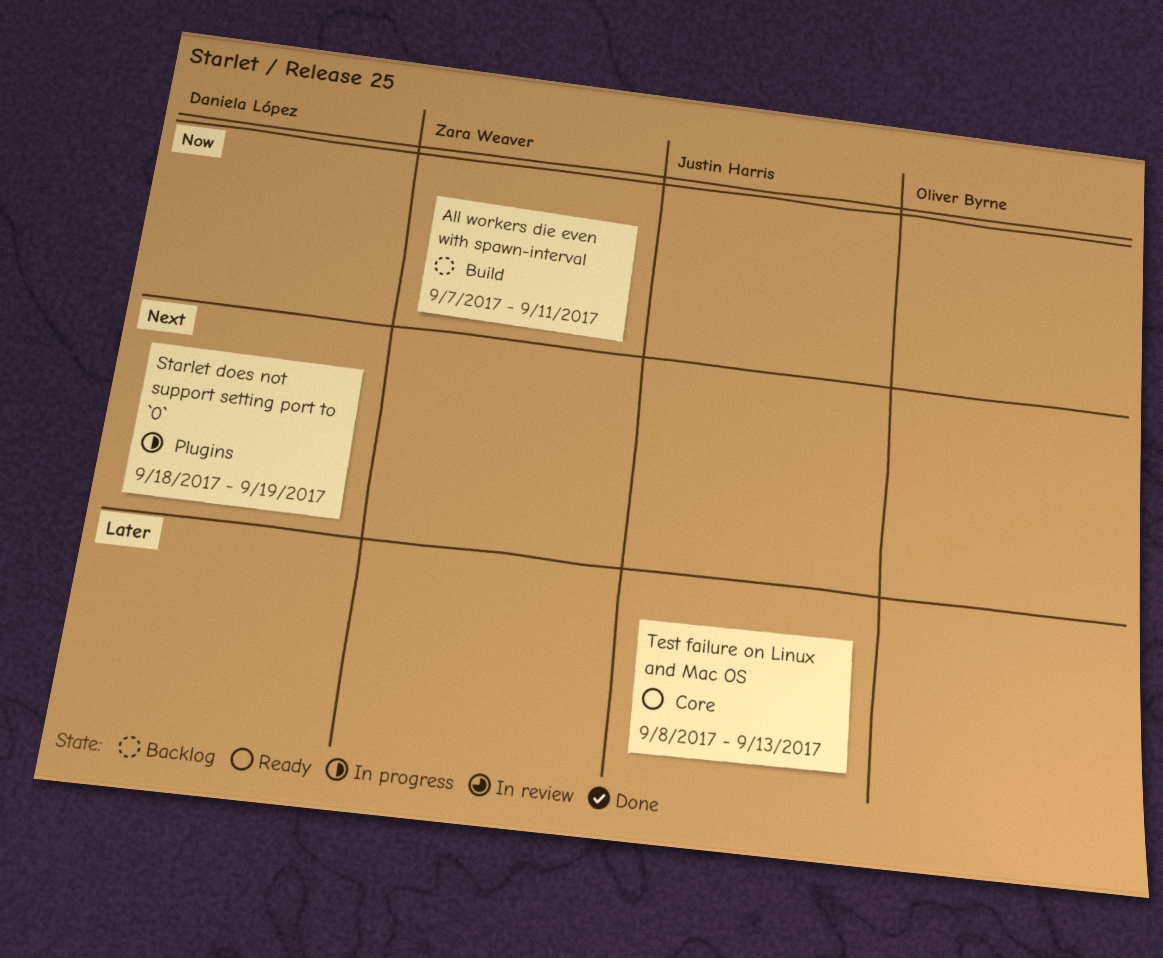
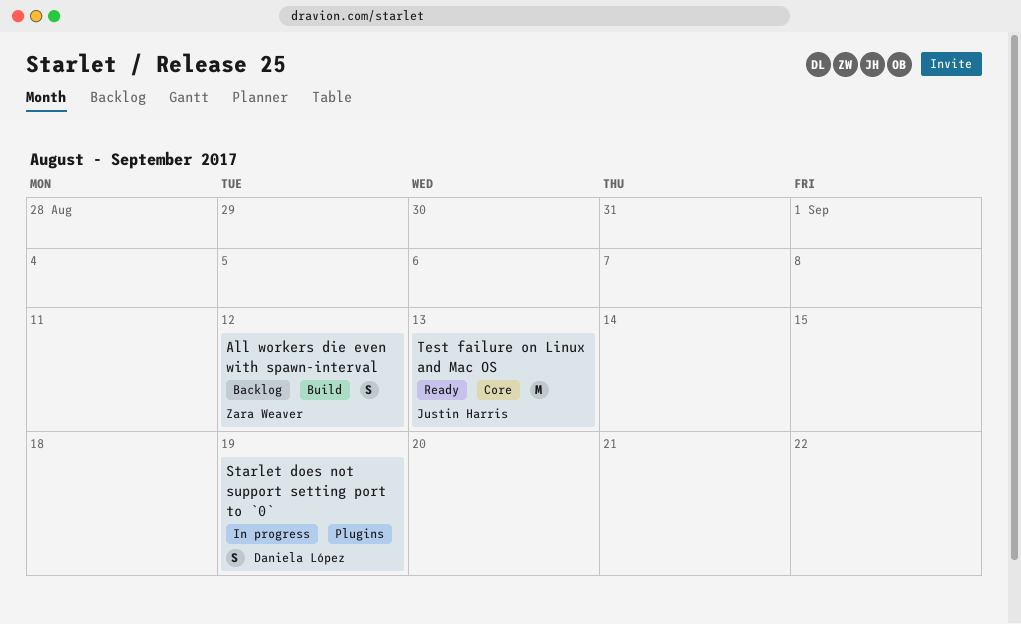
All workers die even with spawn-interval, due: Sep 11 -> Sep 12

